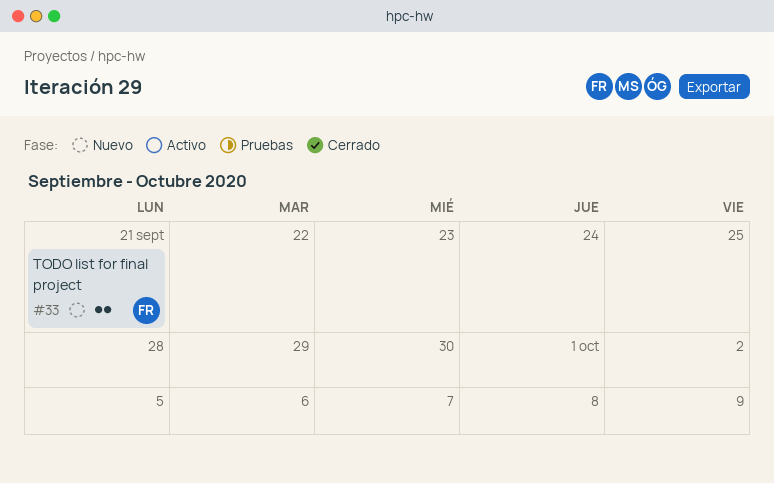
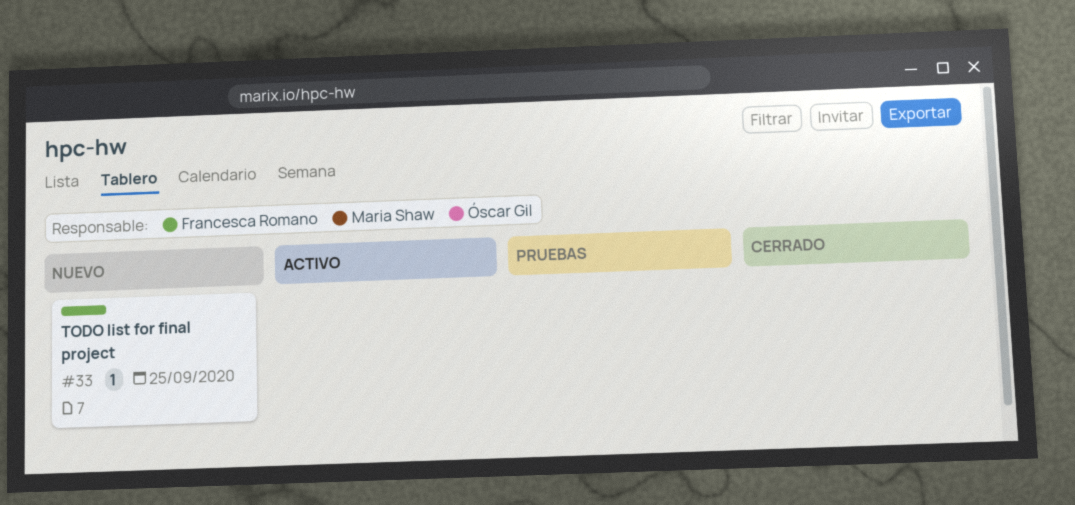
#33, estimate: 2 -> 1
#33, due: Sep 21 -> Sep 25

